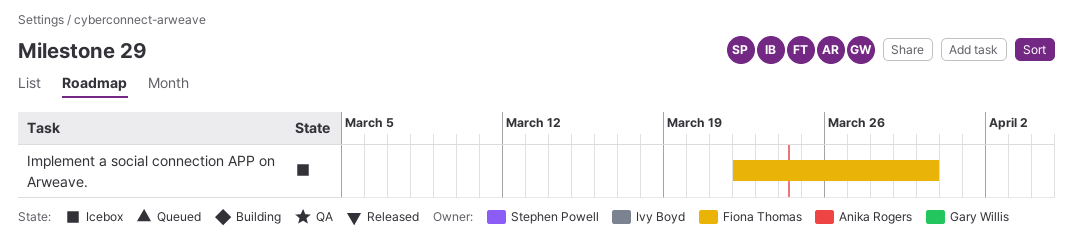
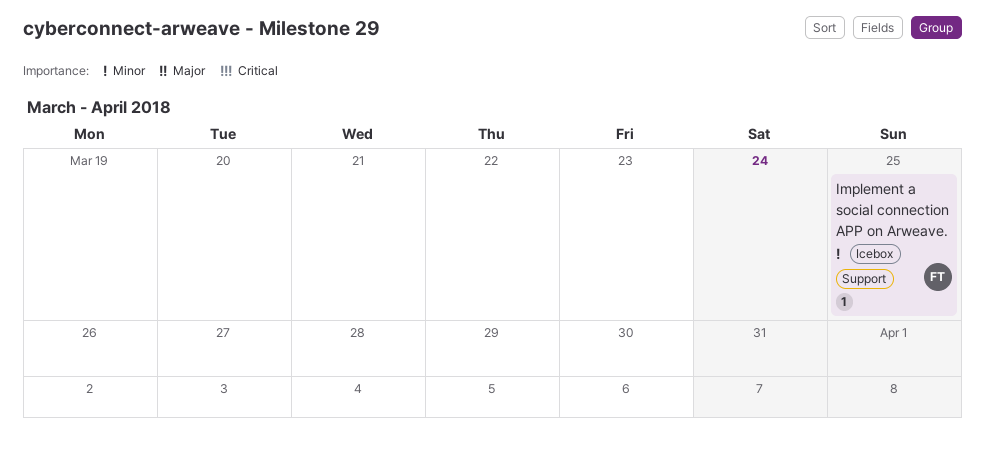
Implement a social connection APP on Arweave., due: Mar 30 -> Mar 25

